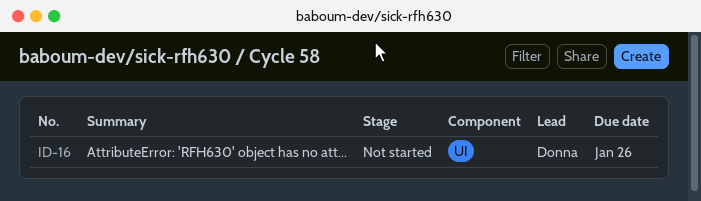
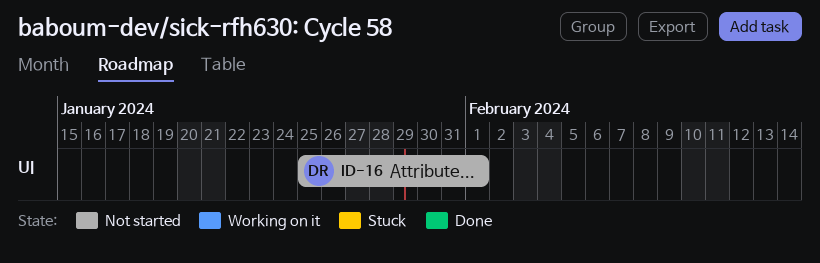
ID-16, due: Jan 26 -> Feb 1

